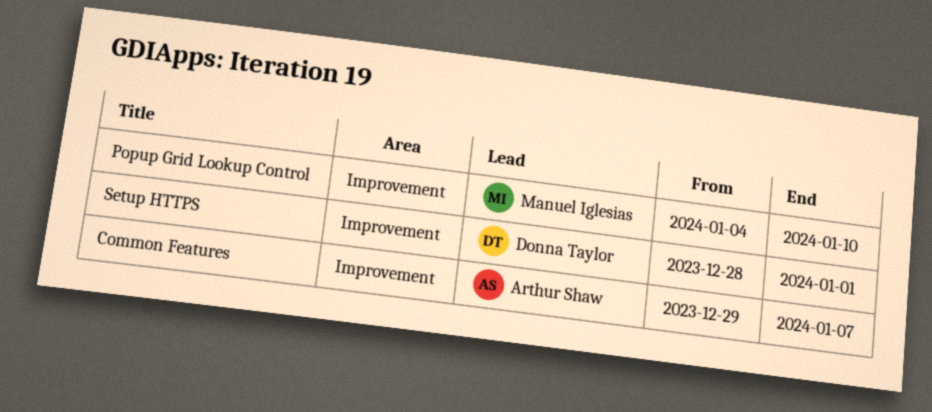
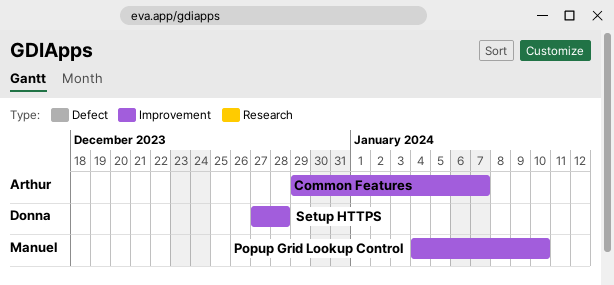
Setup HTTPS, start: Dec 28 -> Dec 27
Setup HTTPS, due: Jan 1 -> Dec 28

